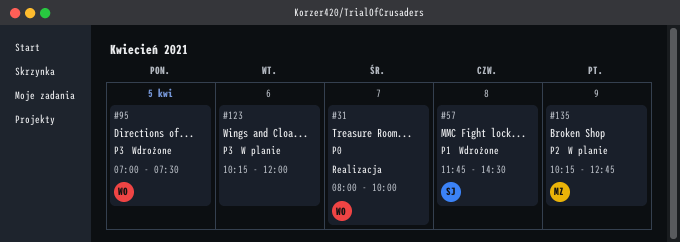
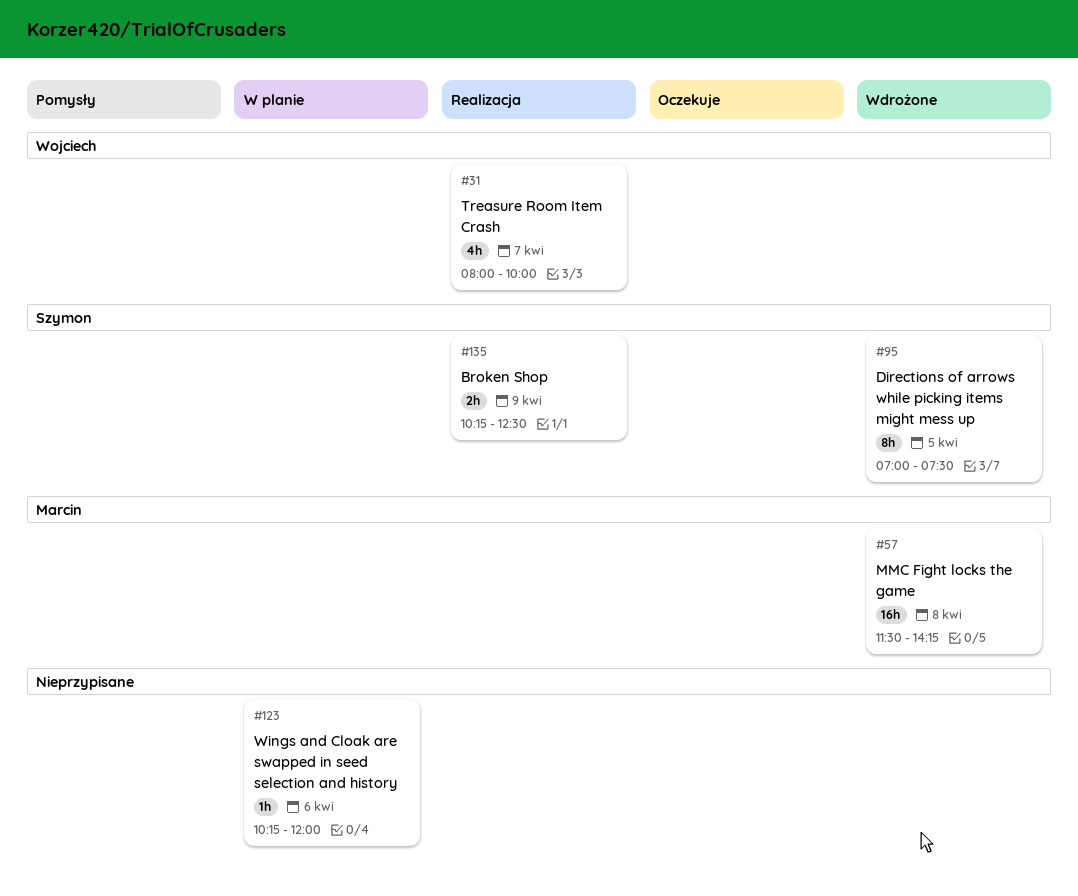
#57, owner: Szymon -> Marcin
#57, begins: 11:45 -> 11:30
#57, ends: 14:30 -> 14:15
#95, owner: Wojciech -> Szymon
#135, status: W planie -> Realizacja
#135, owner: Marcin -> Szymon
#135, ends: 12:45 -> 12:30

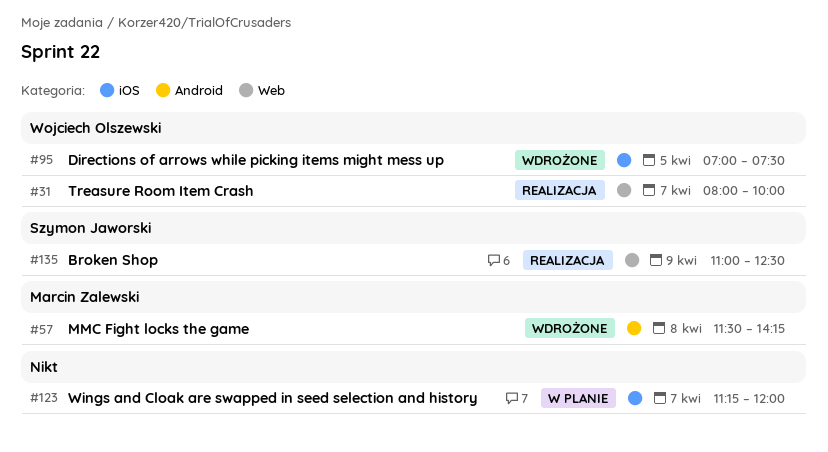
#95, owner: Szymon Jaworski -> Wojciech Olszewski
#123, day: Apr 6 -> Apr 7
#123, begins: 10:15 -> 11:15
#135, begins: 10:15 -> 11:00

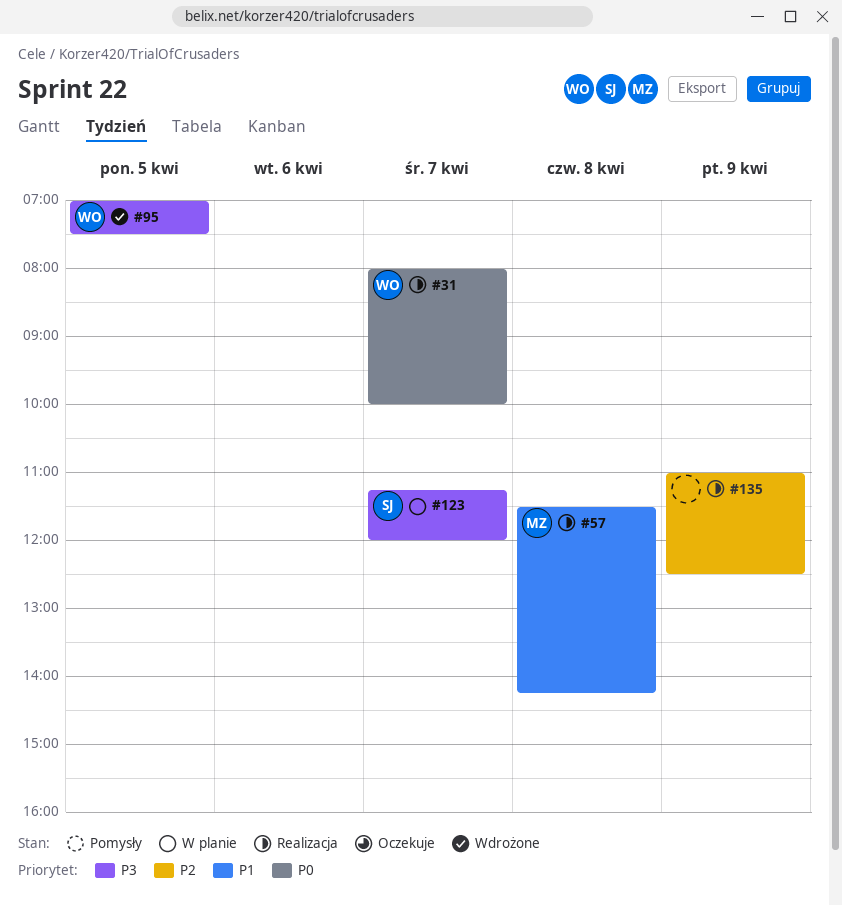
#57, status: Wdrożone -> Realizacja
#123, owner: none -> Szymon Jaworski
#135, owner: Szymon Jaworski -> none

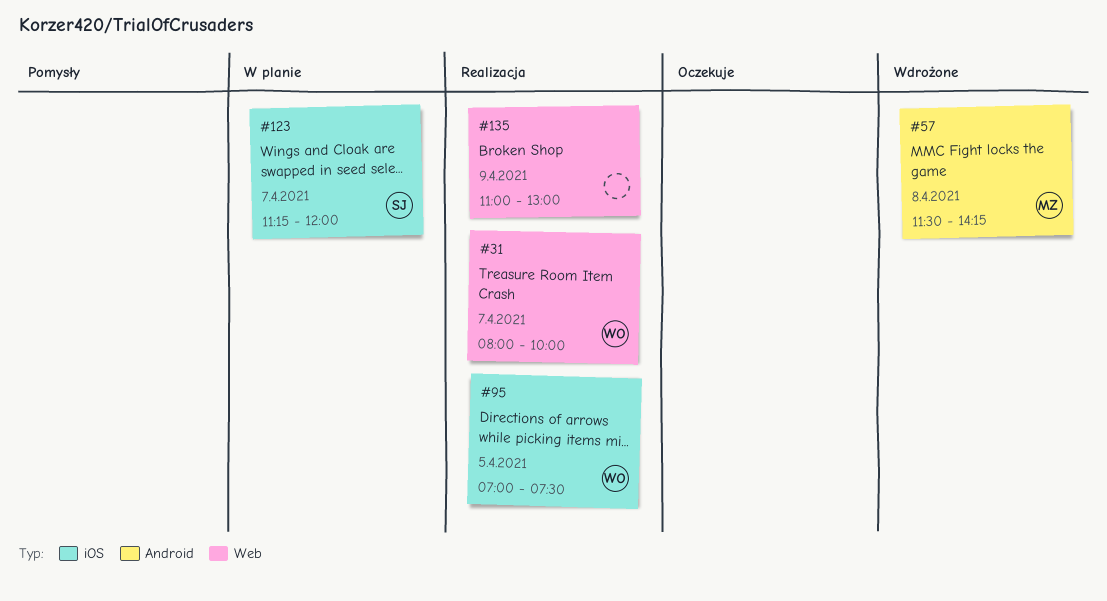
#57, status: Realizacja -> Wdrożone
#95, status: Wdrożone -> Realizacja
#135, ends: 12:30 -> 13:00

